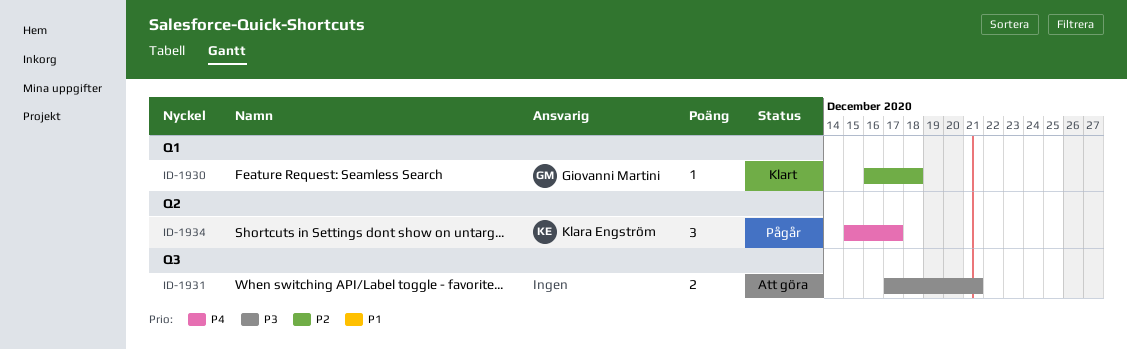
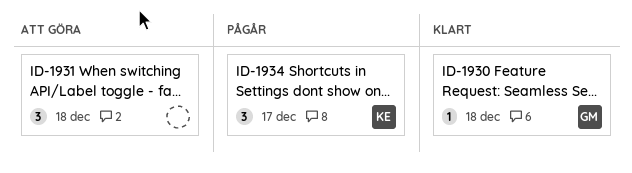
ID-1931, estimate: 2 -> 3
ID-1931, due: Dec 21 -> Dec 18

